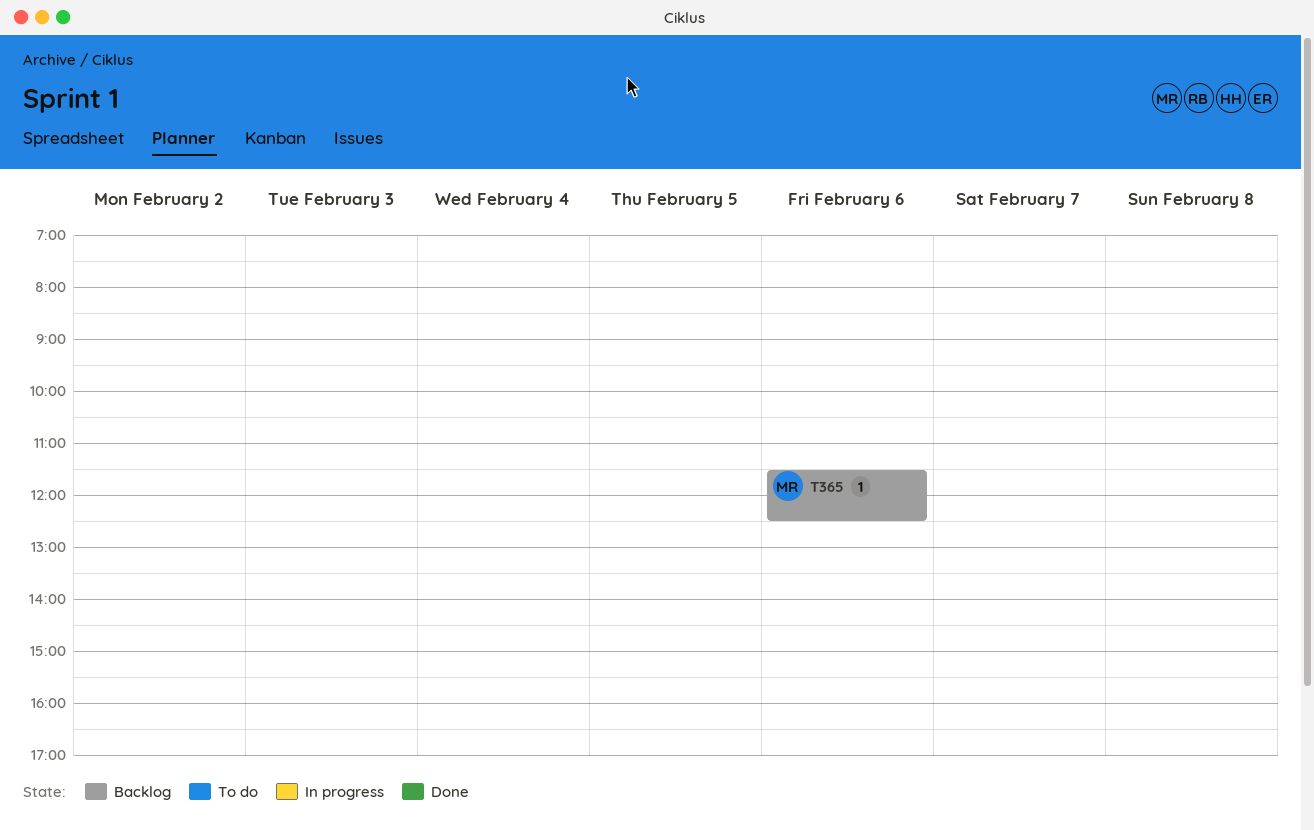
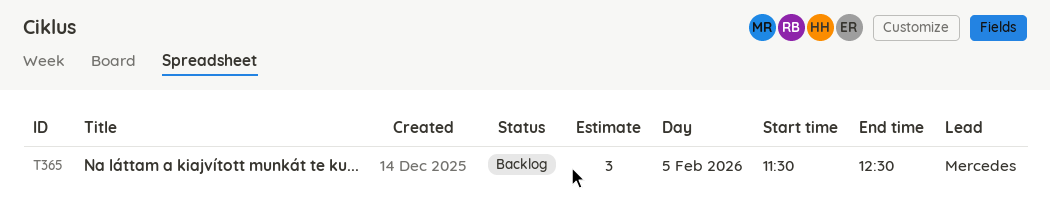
T365, estimate: 1 -> 3
T365, day: Feb 6 -> Feb 5

